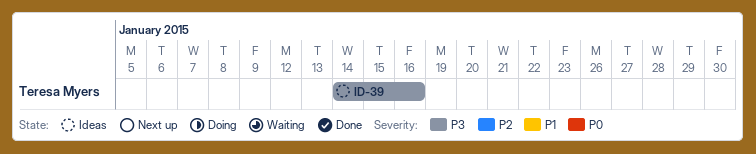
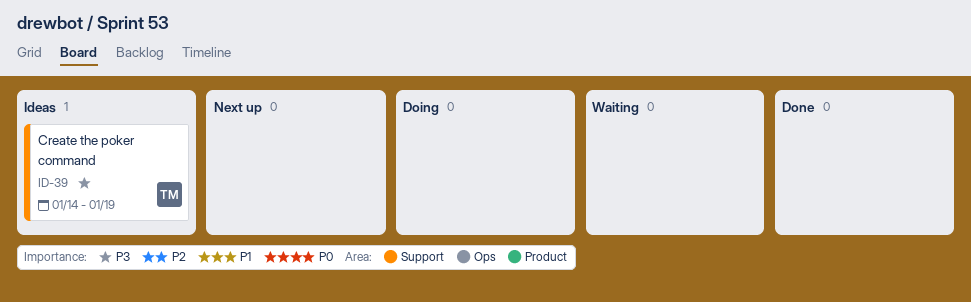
ID-39, due: Jan 16 -> Jan 19

